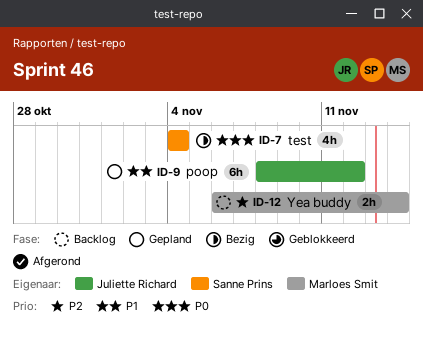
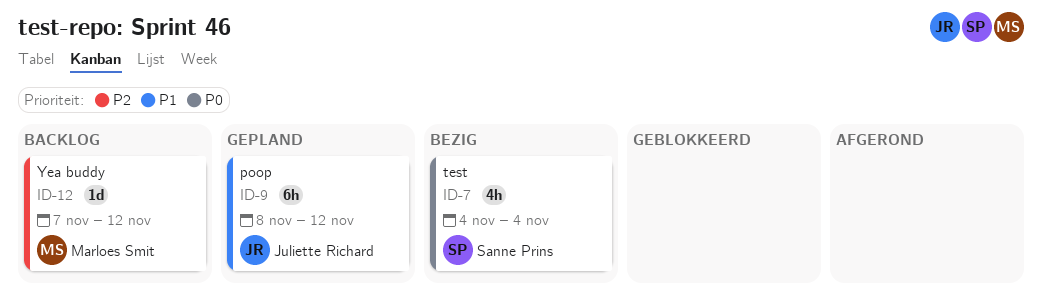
ID-12, estimate: 2h -> 1d
ID-12, start: Nov 6 -> Nov 7
ID-12, due: Nov 14 -> Nov 12

